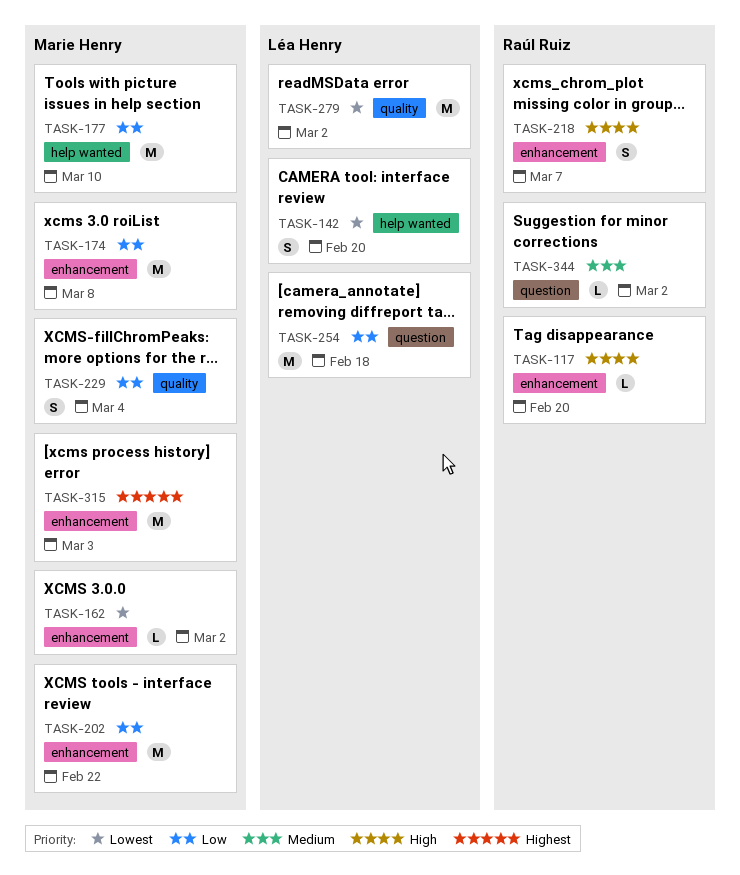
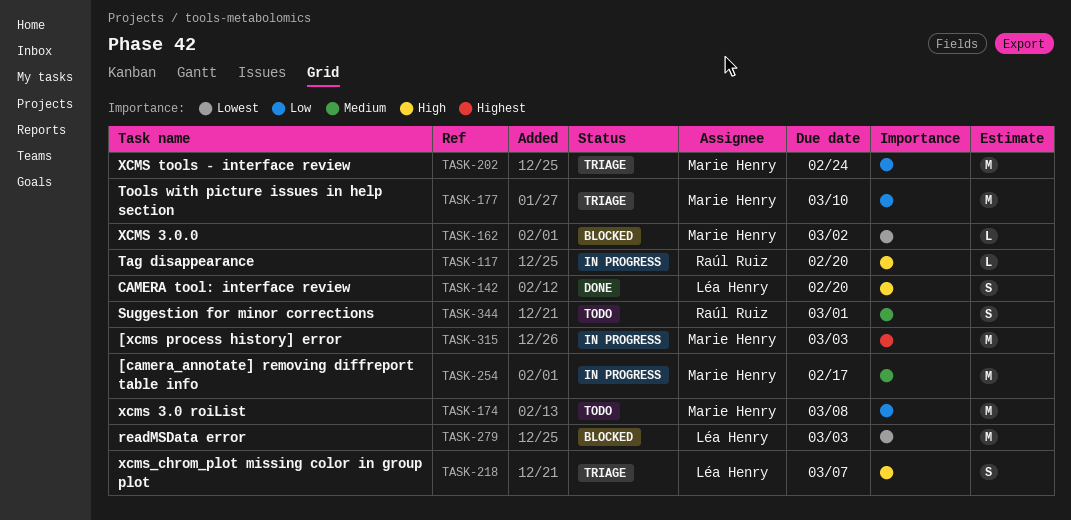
TASK-142, priority: Lowest -> High
TASK-202, due: Feb 22 -> Feb 24
TASK-218, owner: Raúl Ruiz -> Léa Henry
TASK-229: present -> none
TASK-254, owner: Léa Henry -> Marie Henry
TASK-254, priority: Low -> Medium
TASK-254, due: Feb 18 -> Feb 17
TASK-279, due: Mar 2 -> Mar 3
TASK-344, estimate: L -> S
TASK-344, due: Mar 2 -> Mar 1

